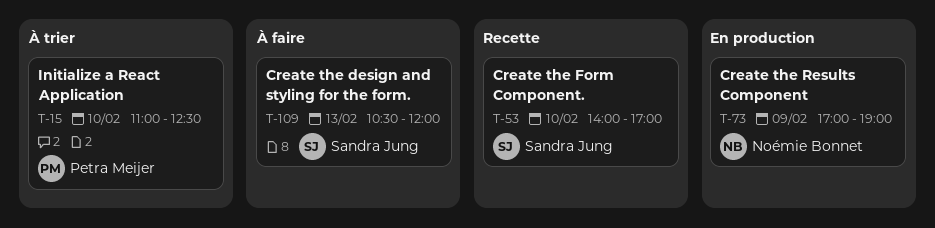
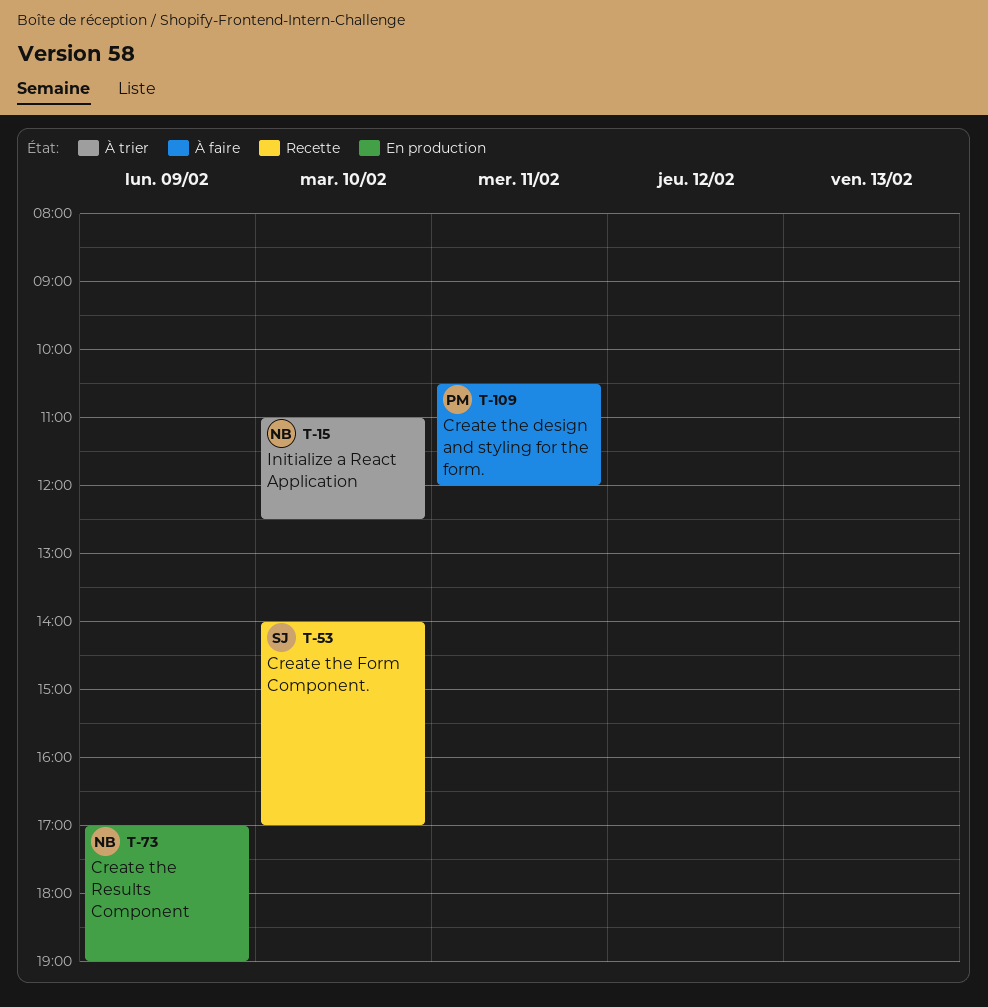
T-15, owner: Petra Meijer -> Noémie Bonnet
T-109, owner: Sandra Jung -> Petra Meijer
T-109, day: Feb 13 -> Feb 11

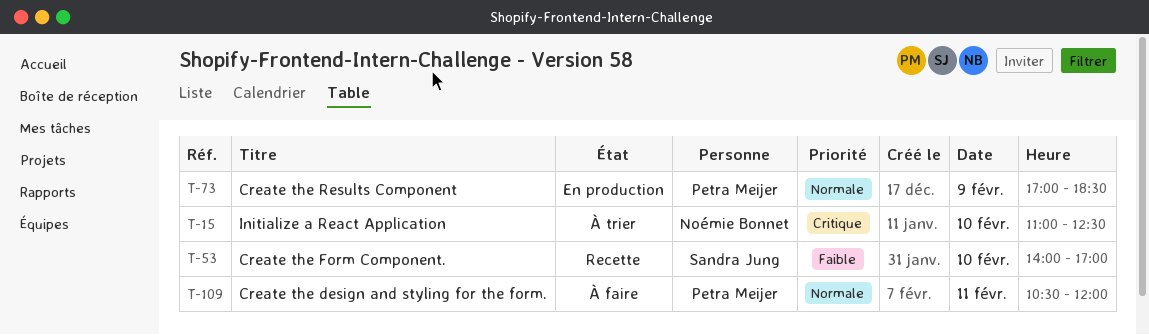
T-73, owner: Noémie Bonnet -> Petra Meijer
T-73, ends: 19:00 -> 18:30

